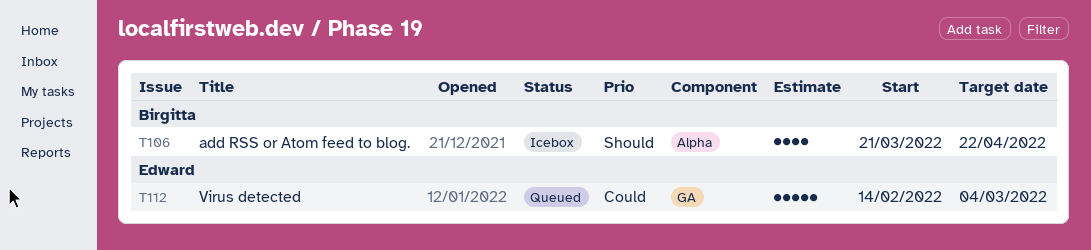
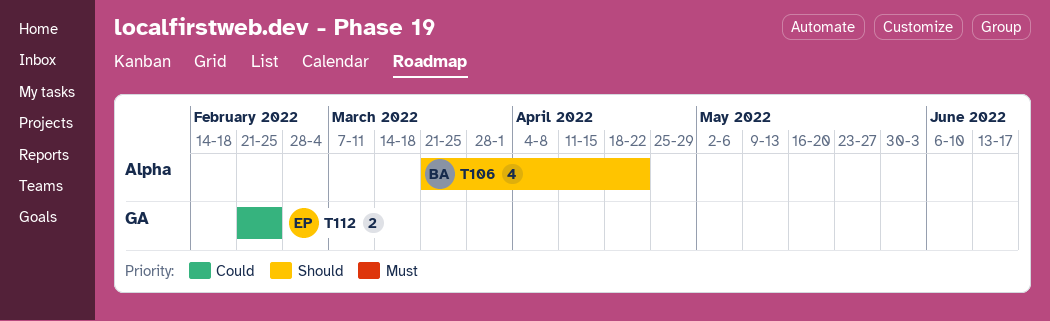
T112, estimate: 5 -> 2
T112, start: Feb 14 -> Feb 21
T112, due: Mar 4 -> Feb 25

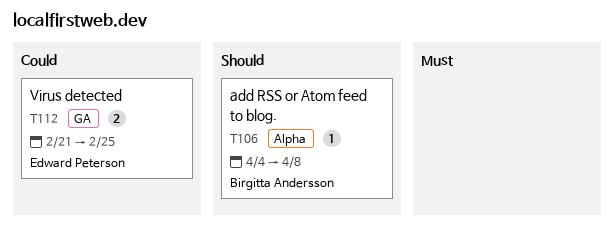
T106, estimate: 4 -> 1
T106, start: Mar 21 -> Apr 4
T106, due: Apr 22 -> Apr 8

